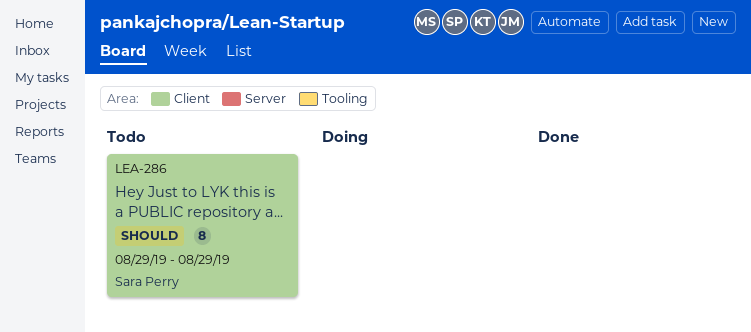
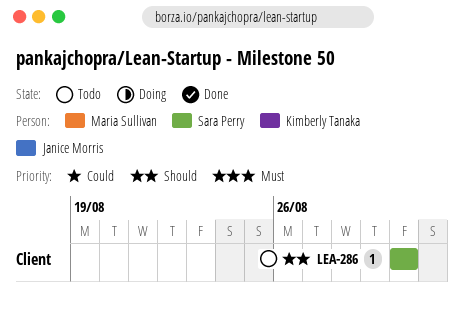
LEA-286, estimate: 8 -> 1
LEA-286, start: Aug 29 -> Aug 30
LEA-286, due: Aug 29 -> Aug 30

